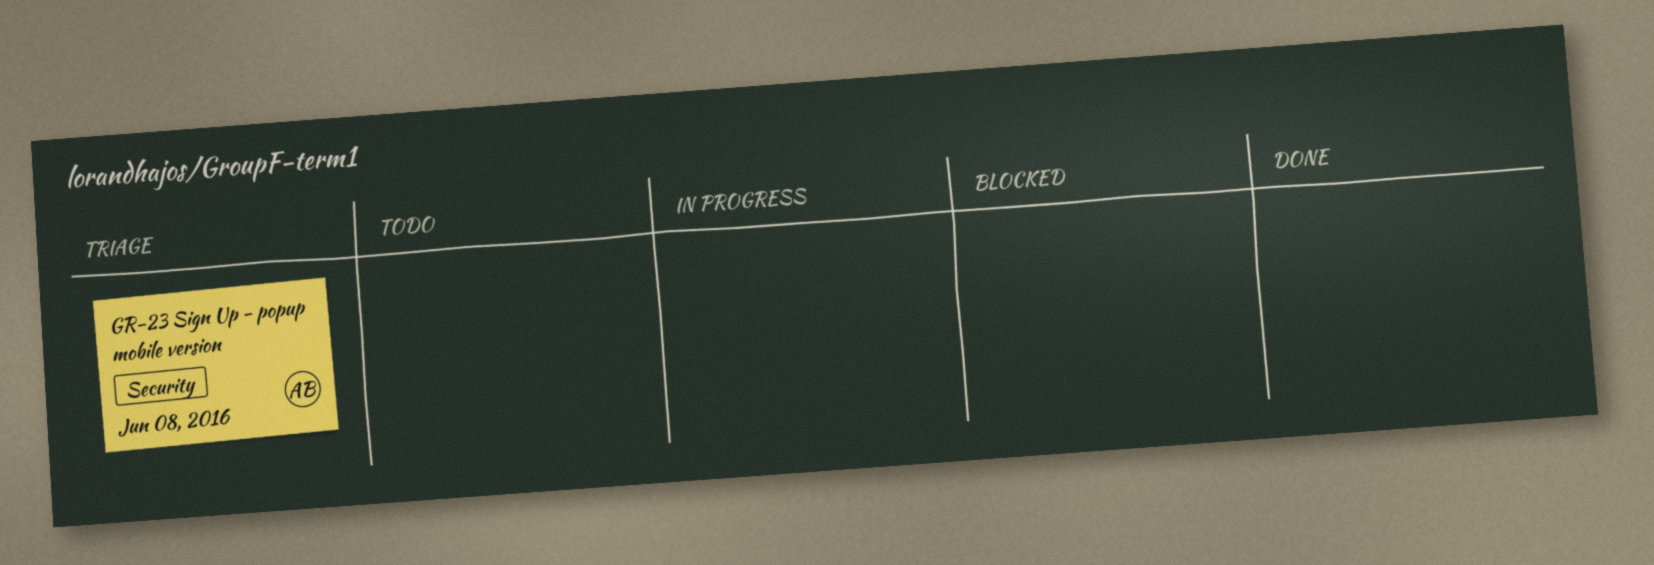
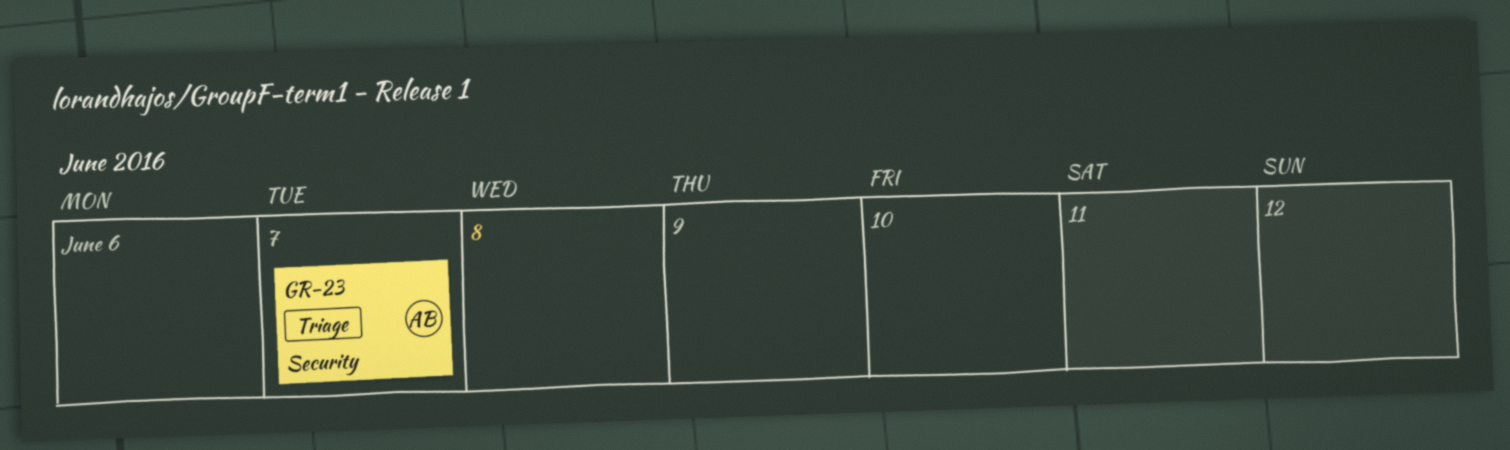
GR-23, due: Jun 8 -> Jun 7

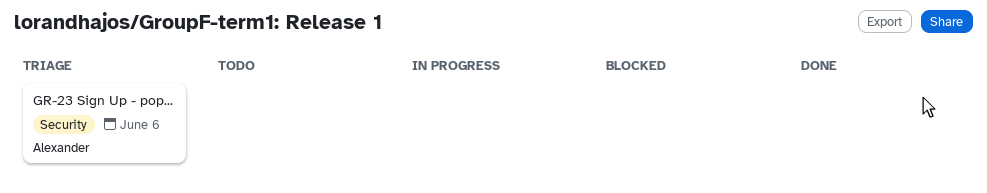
GR-23, due: Jun 7 -> Jun 6

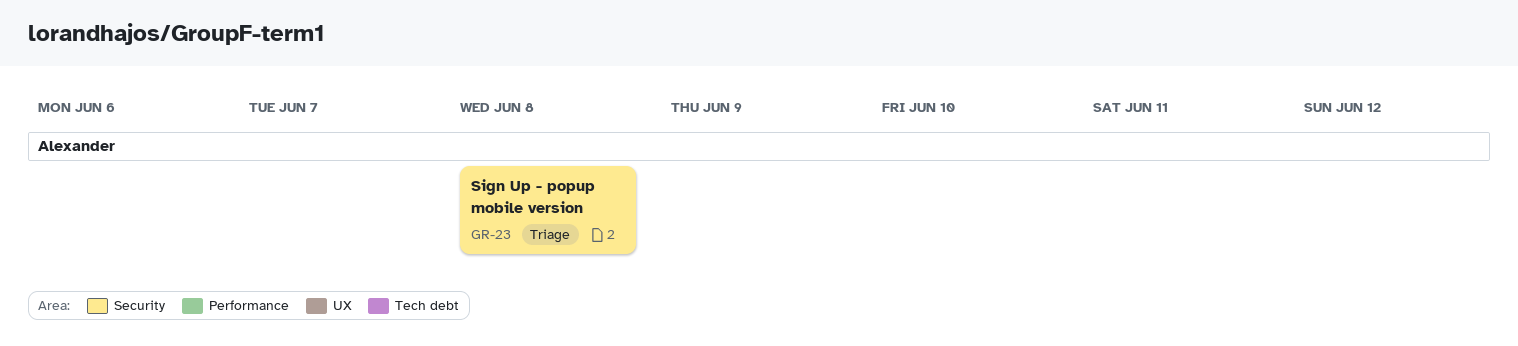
GR-23, due: Jun 6 -> Jun 8

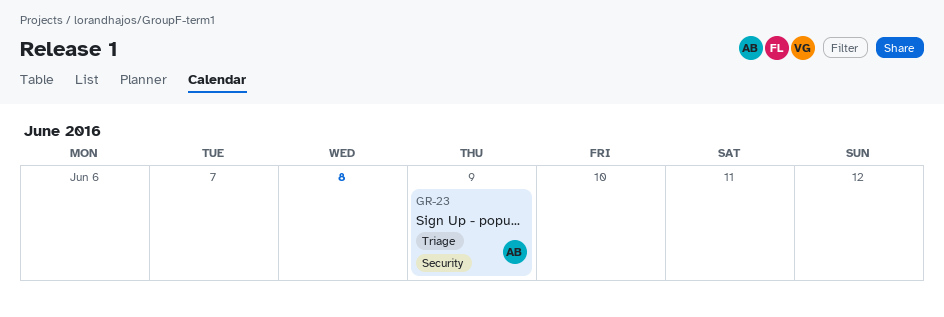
GR-23, due: Jun 8 -> Jun 9

